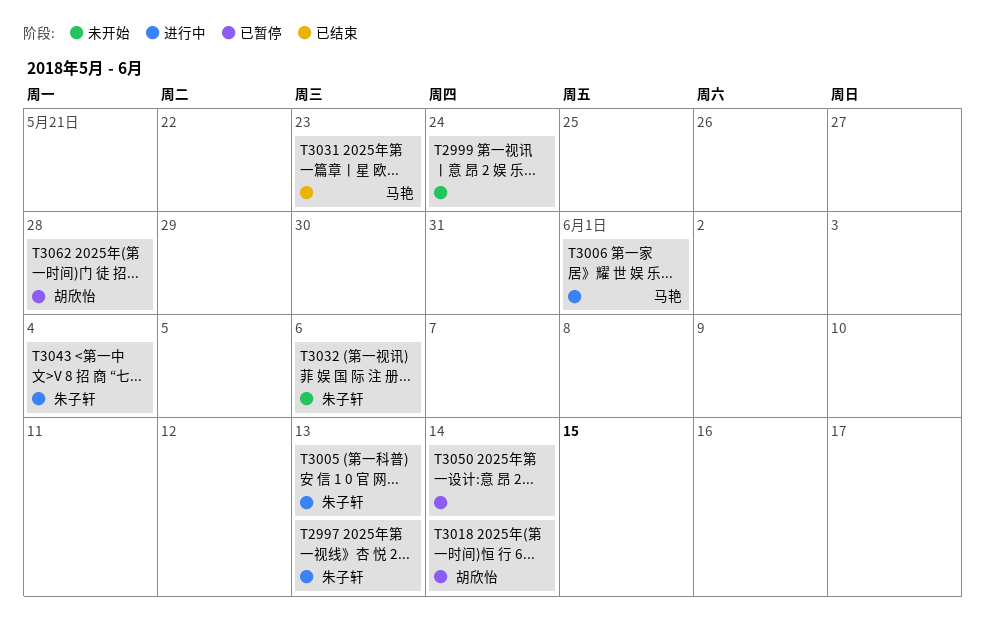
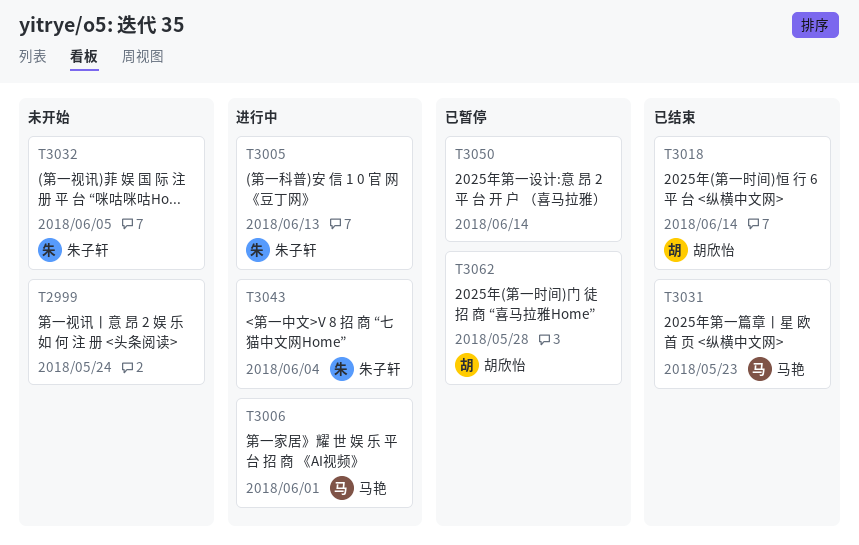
T2997: present -> none
T3018, status: 已暂停 -> 已结束
T3032, due: Jun 6 -> Jun 5

